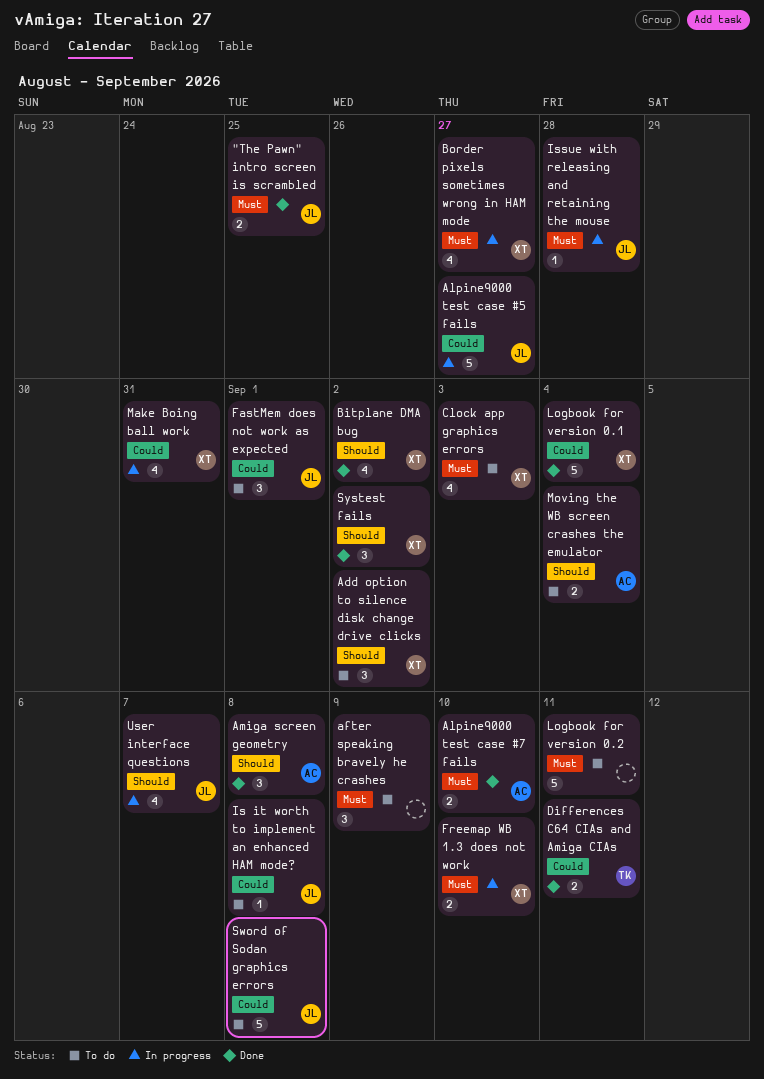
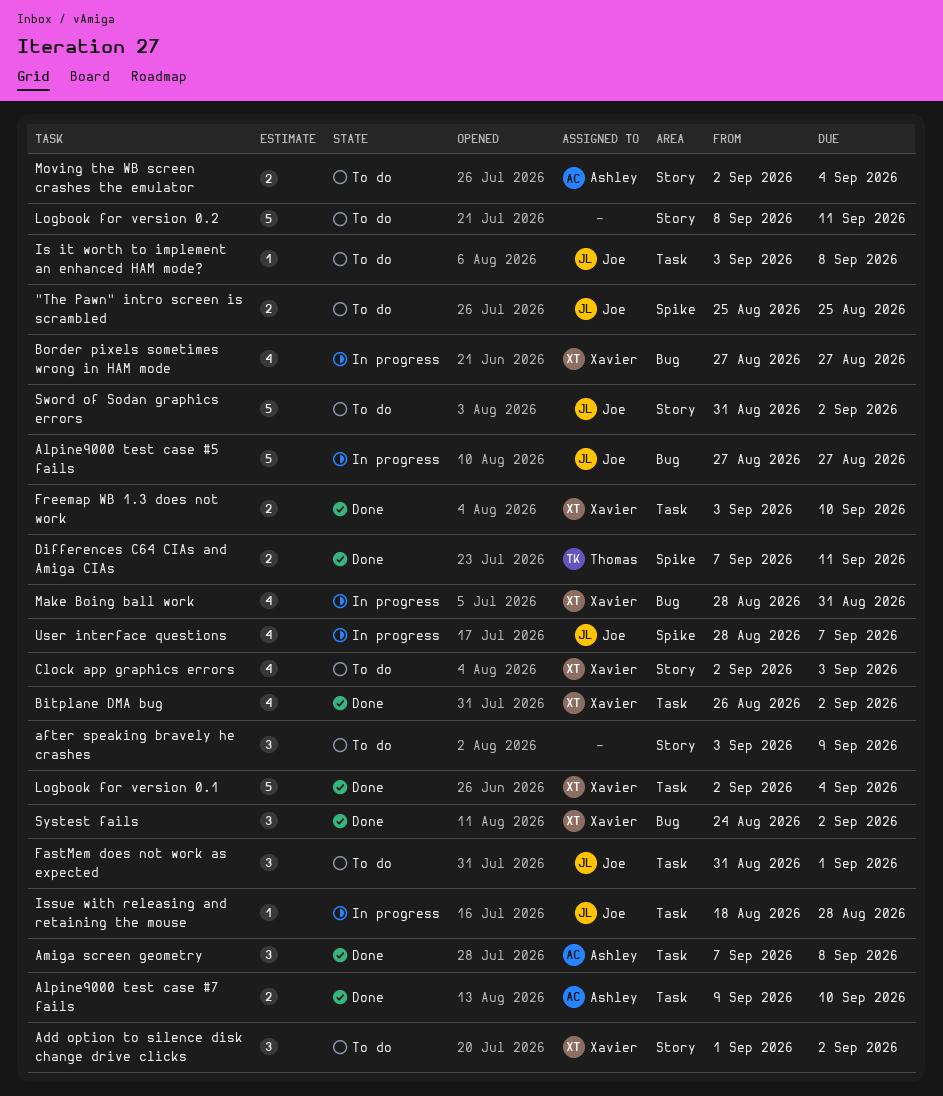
"The Pawn" intro screen is scrambled, status: Done -> To do
Freemap WB 1.3 does not work, status: In progress -> Done
Sword of Sodan graphics errors, due: Sep 8 -> Sep 2

